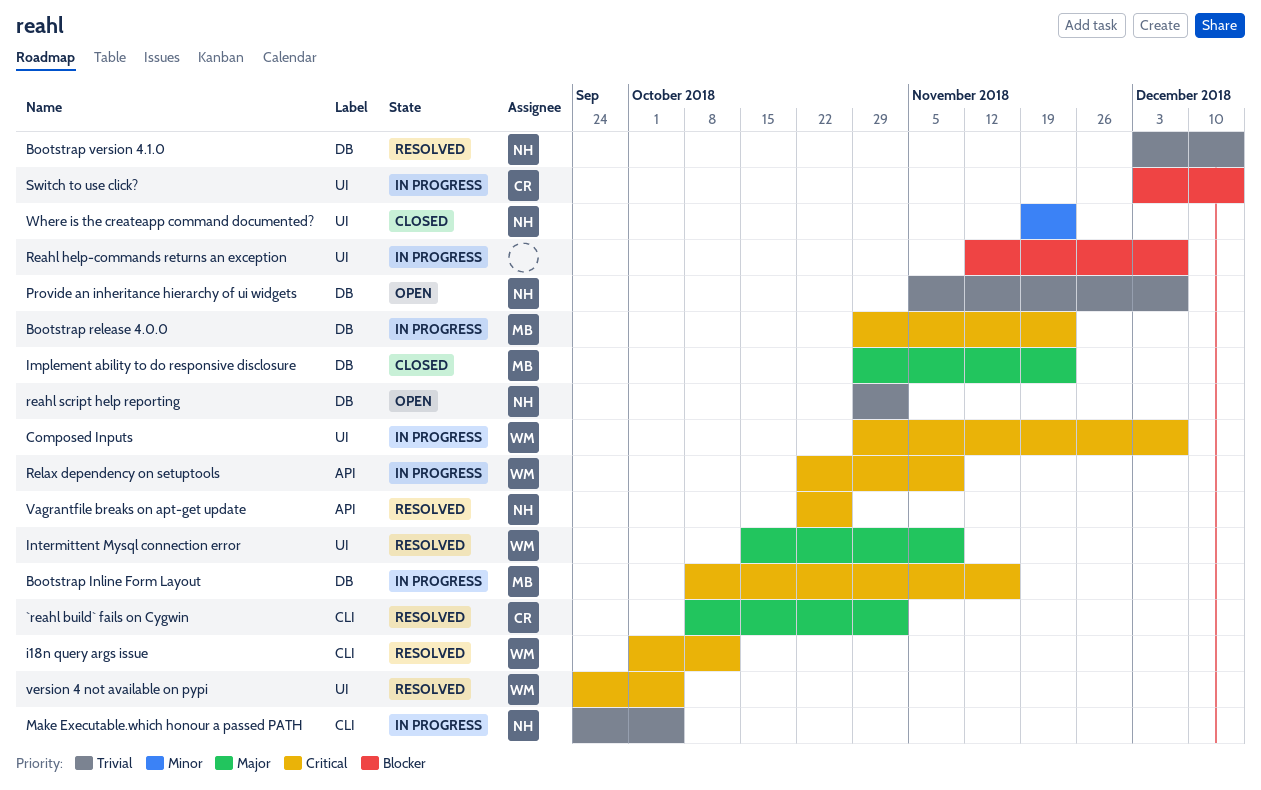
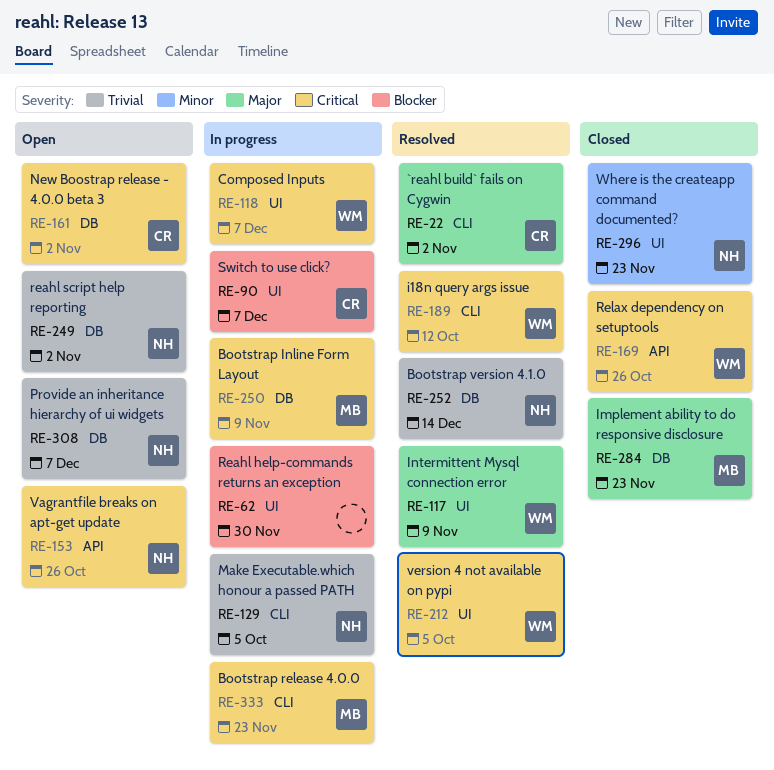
Bootstrap Inline Form Layout, due: Nov 16 -> Nov 9
Bootstrap release 4.0.0, label: DB -> CLI
New Boostrap release - 4.0.0 beta 3: none -> present
Reahl help-commands returns an exception, due: Dec 7 -> Nov 30
Relax dependency on setuptools, status: In progress -> Closed
Relax dependency on setuptools, due: Nov 9 -> Oct 26
Switch to use click?, due: Dec 14 -> Dec 7
Vagrantfile breaks on apt-get update, status: Resolved -> Open

